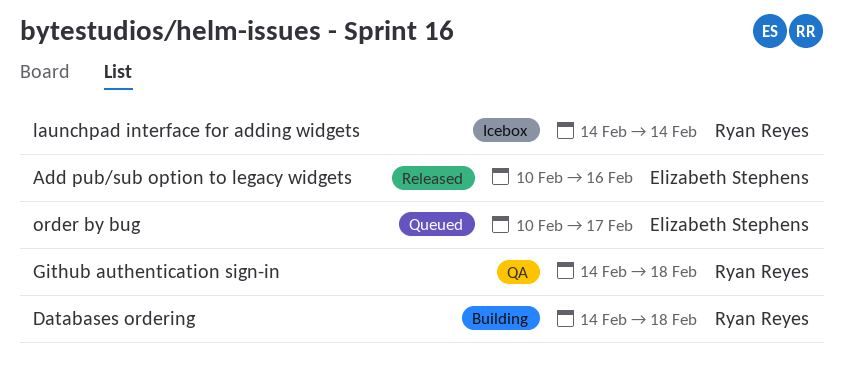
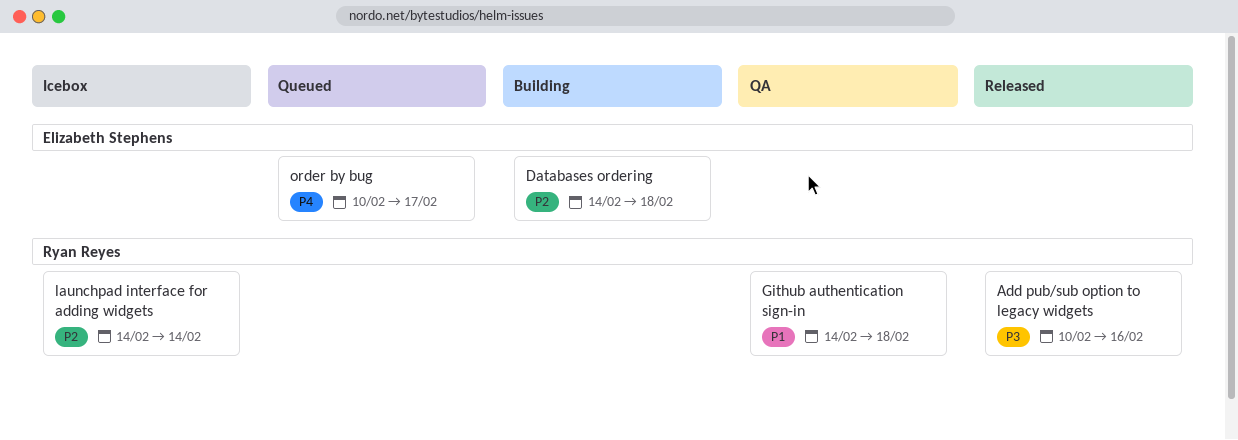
Add pub/sub option to legacy widgets, owner: Elizabeth Stephens -> Ryan Reyes
Databases ordering, owner: Ryan Reyes -> Elizabeth Stephens

